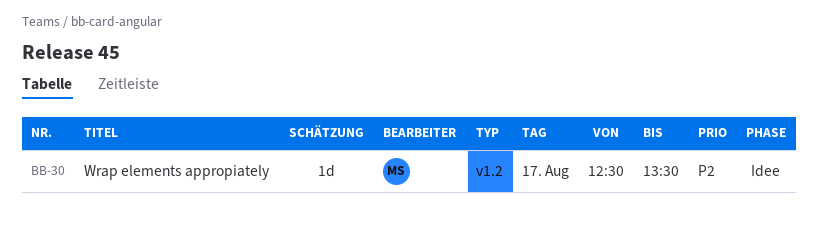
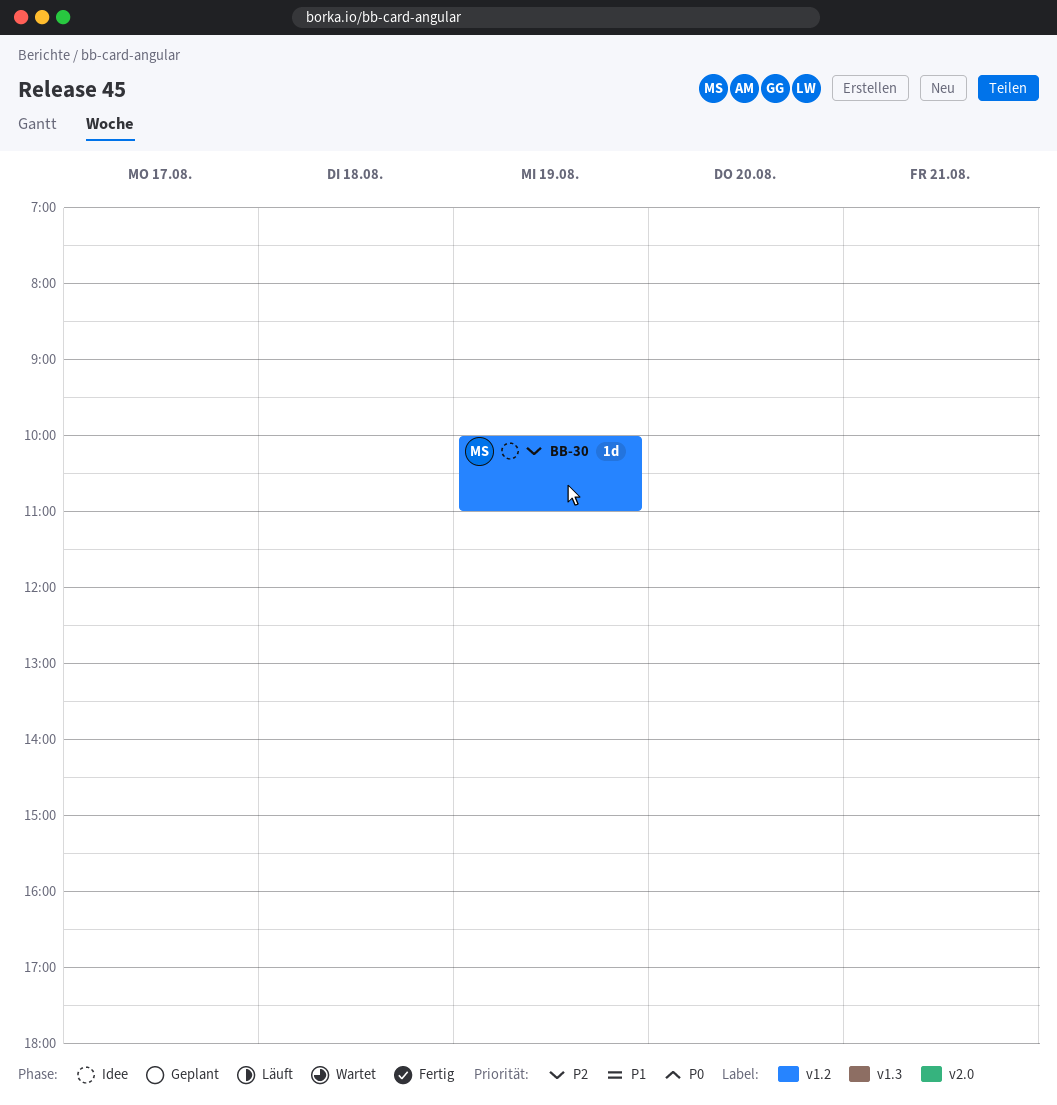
BB-30, day: Aug 17 -> Aug 19
BB-30, begins: 12:30 -> 10:00
BB-30, ends: 13:30 -> 11:00

